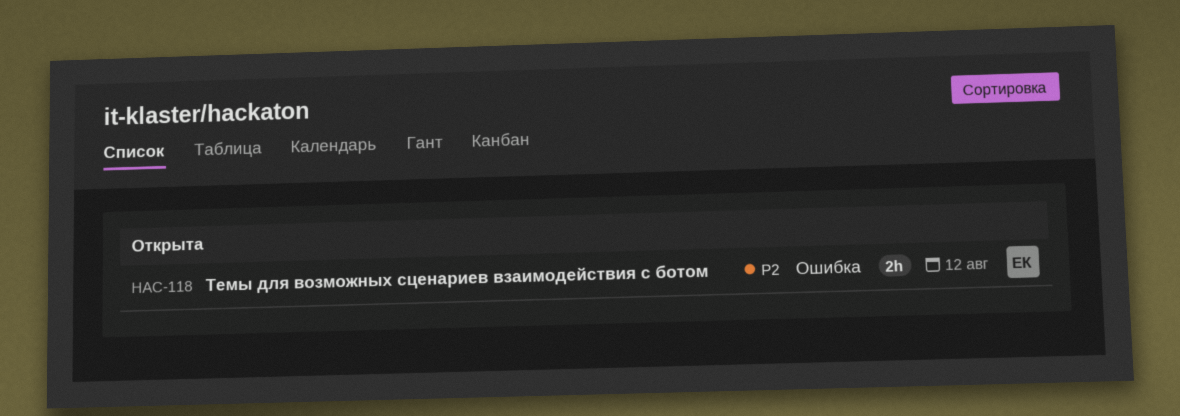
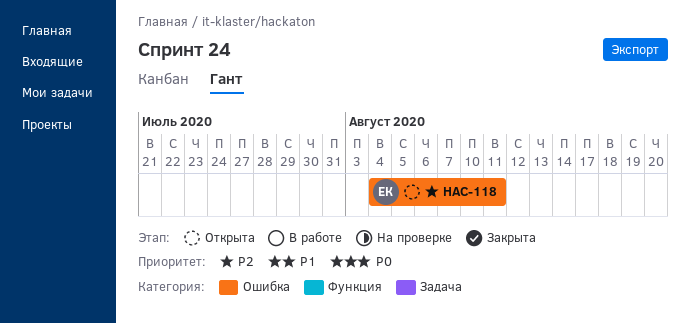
HAC-118, due: Aug 12 -> Aug 11

